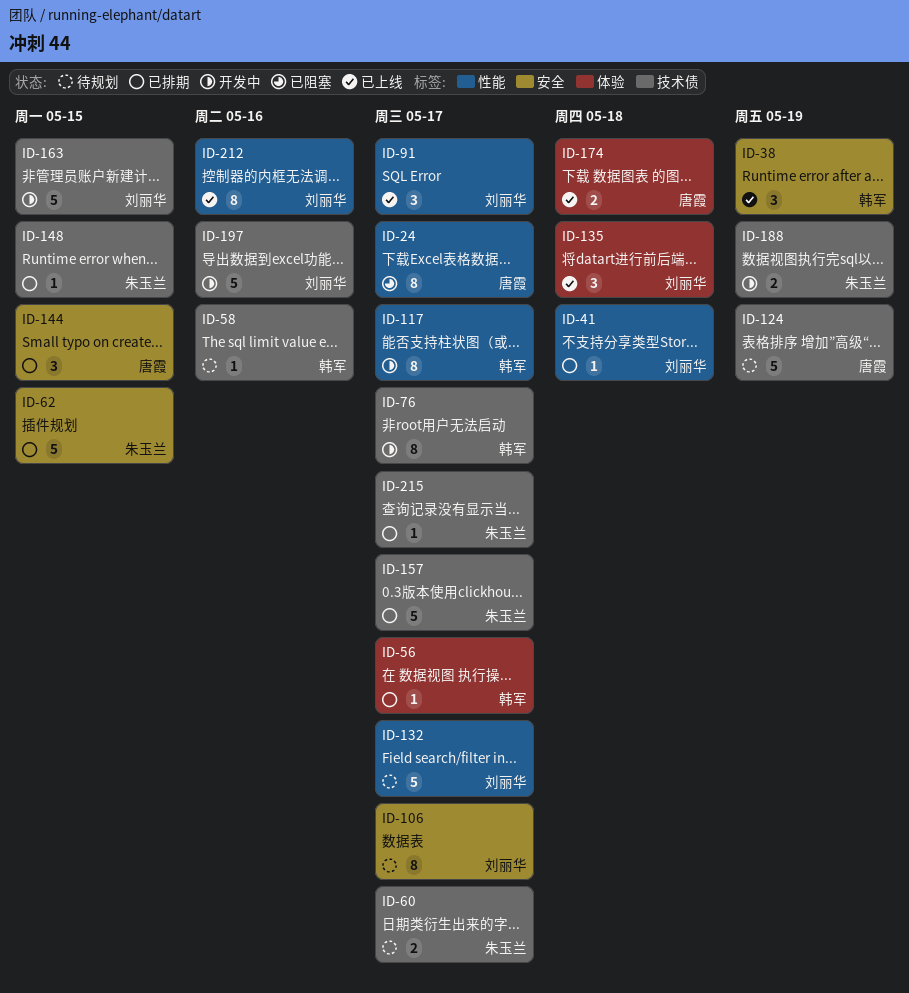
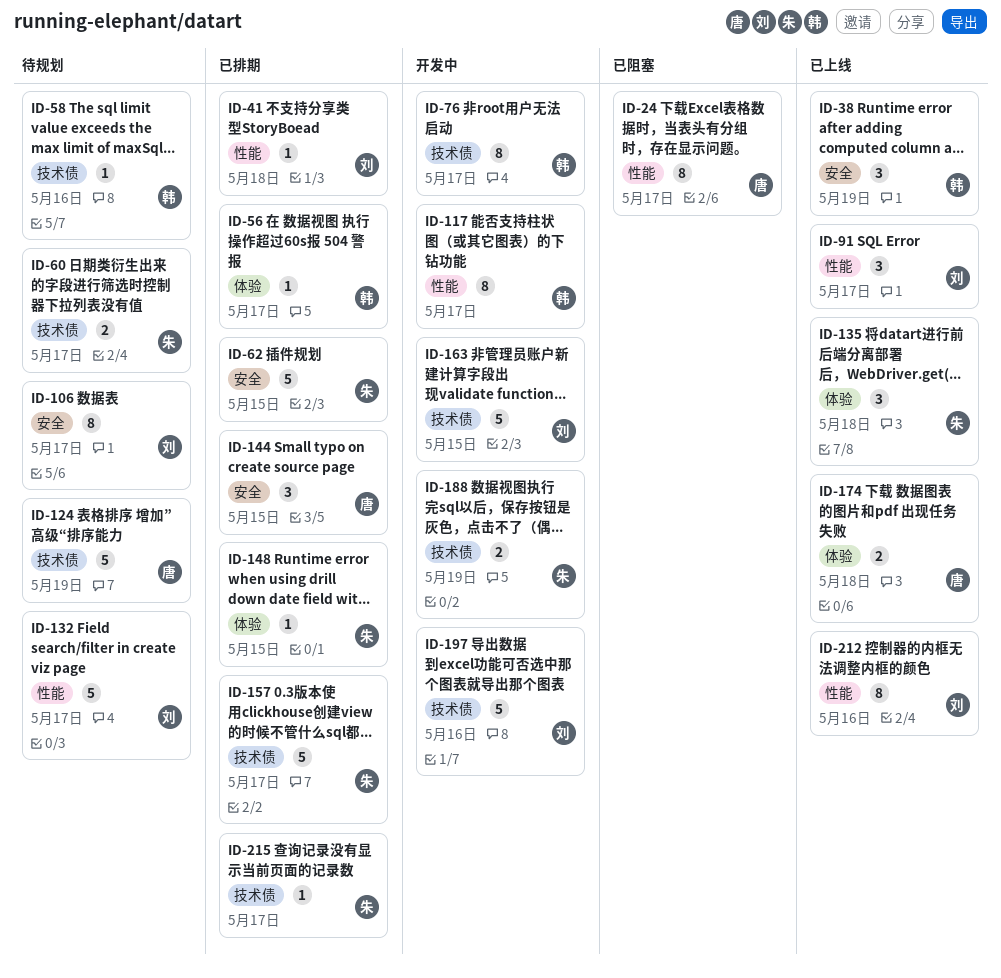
ID-135, owner: 刘丽华 -> 朱玉兰
ID-148, label: 技术债 -> 体验

